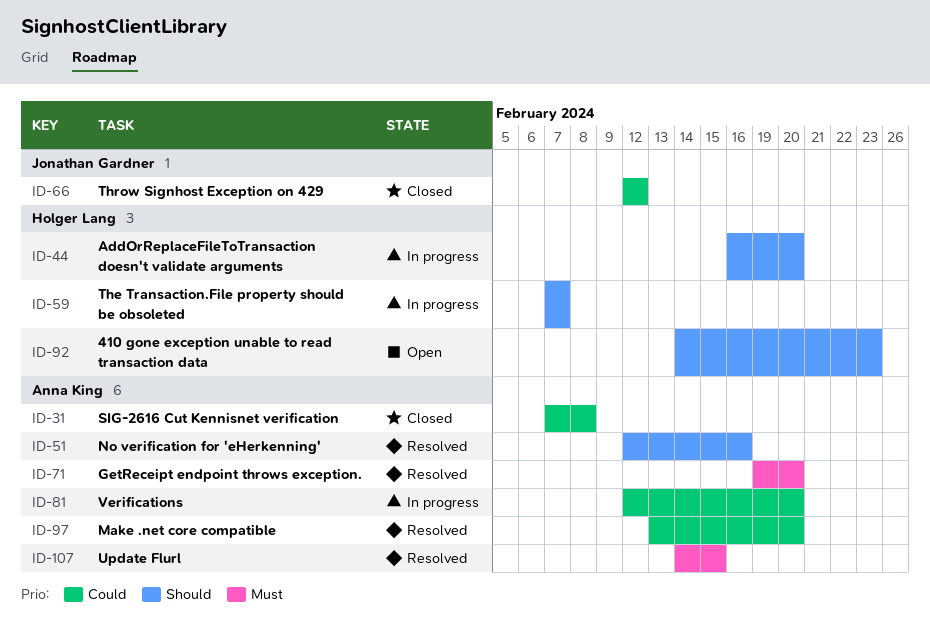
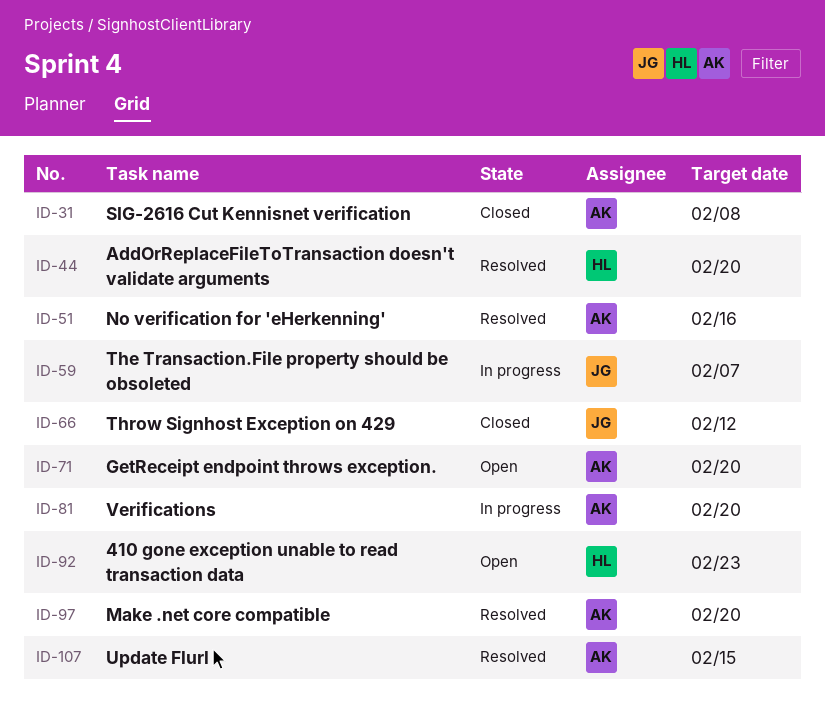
ID-44, status: In progress -> Resolved
ID-59, owner: Holger Lang -> Jonathan Gardner
ID-71, status: Resolved -> Open

